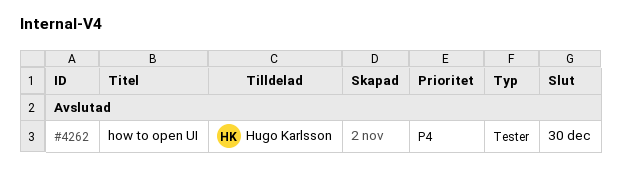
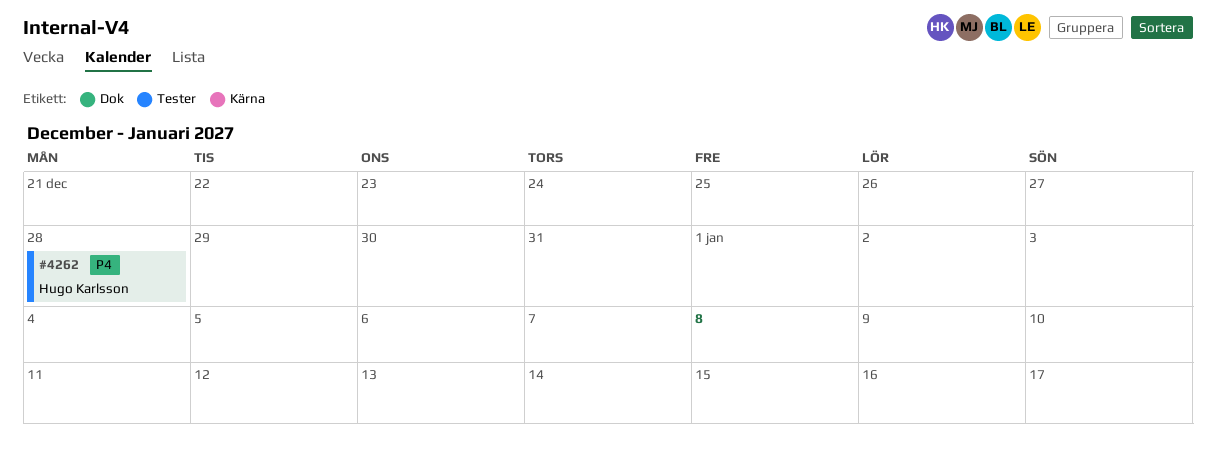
#4262, due: Dec 30 -> Dec 28

